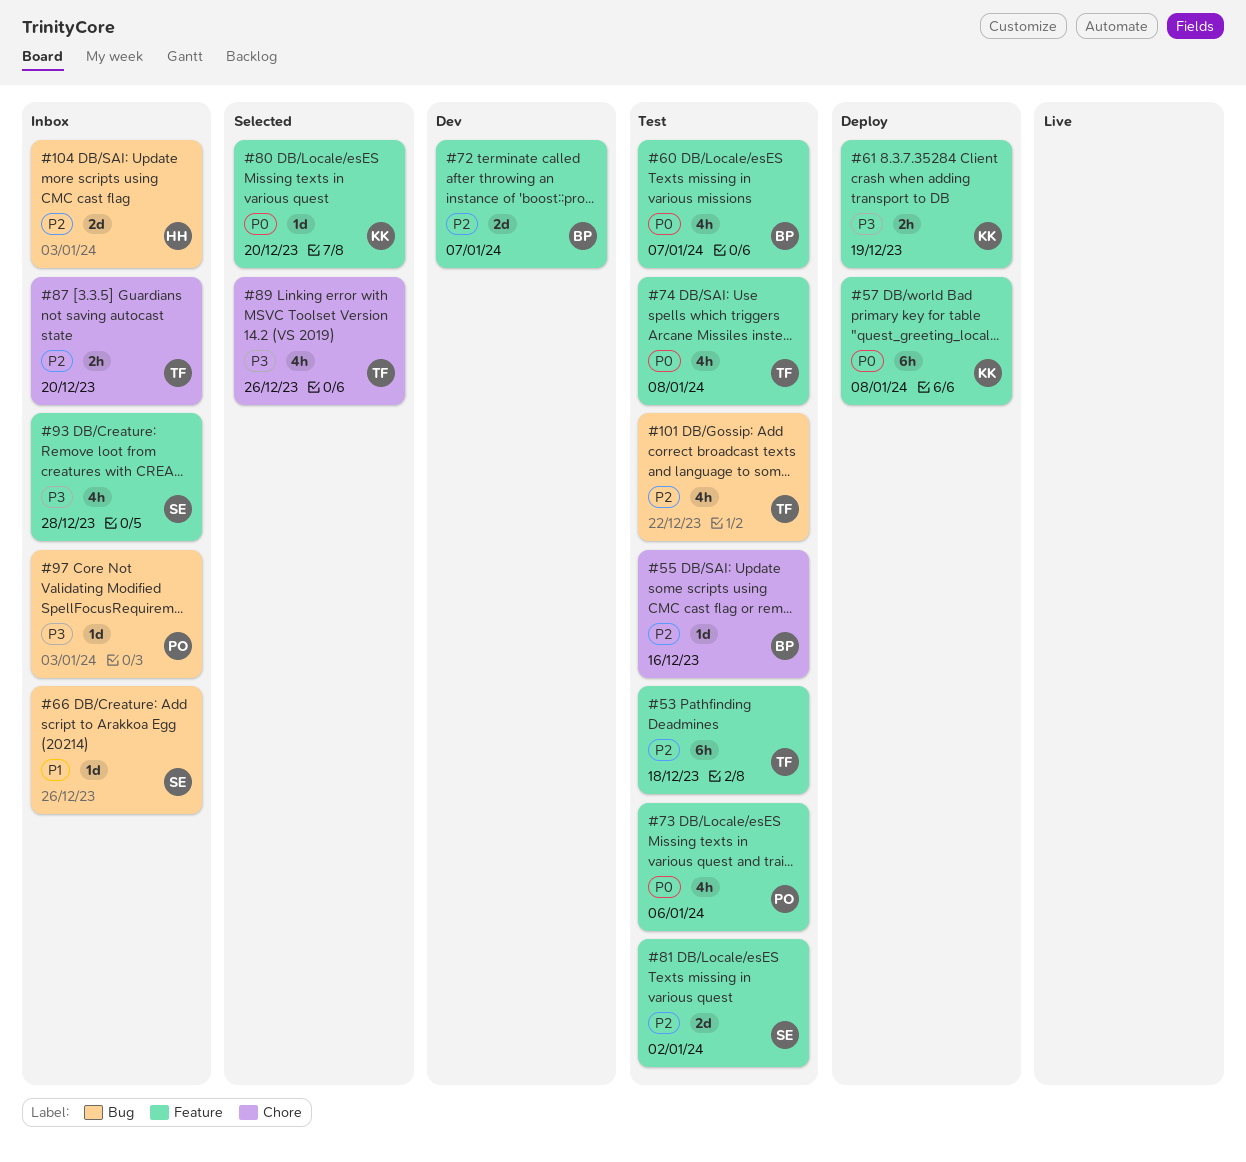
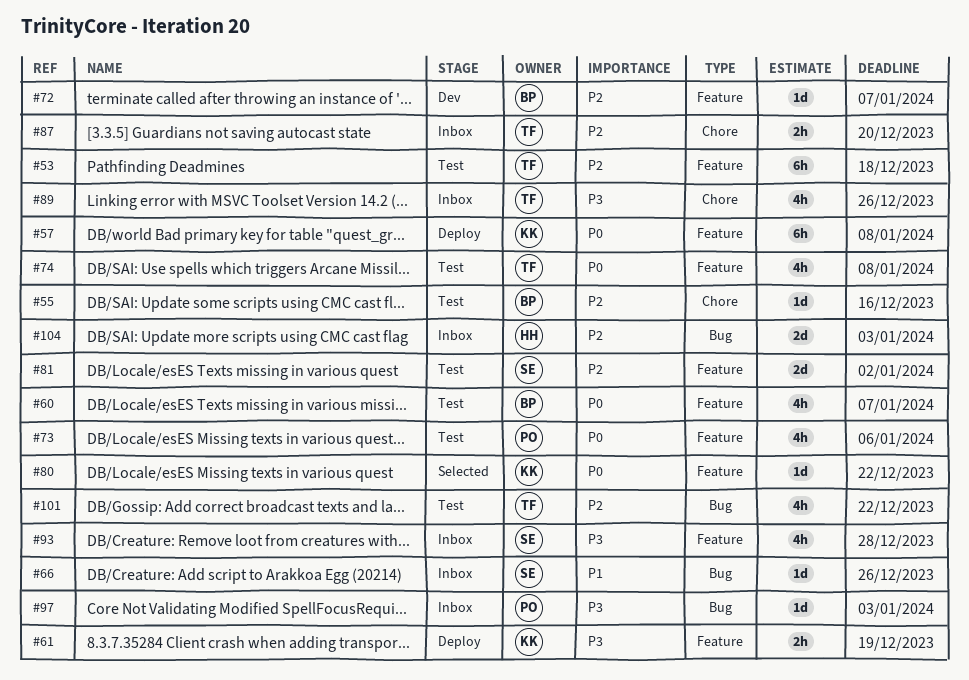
#72, estimate: 2d -> 1d
#80, due: Dec 20 -> Dec 22
#89, status: Selected -> Inbox

